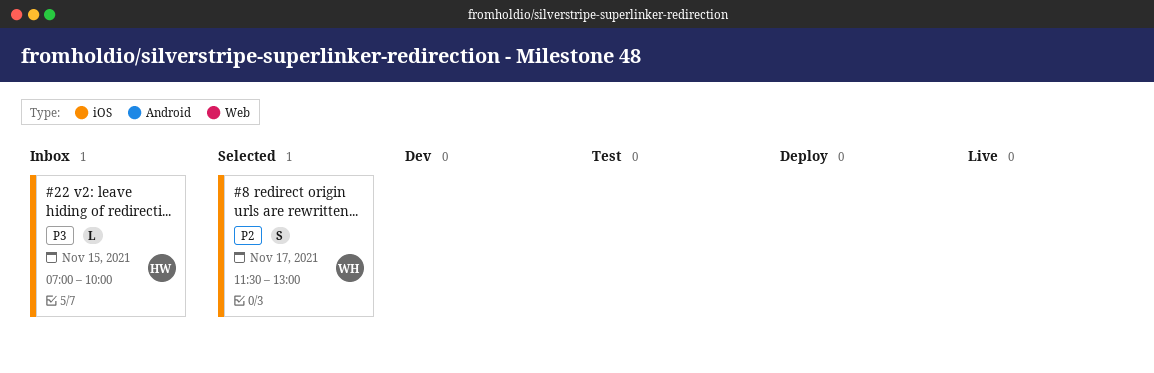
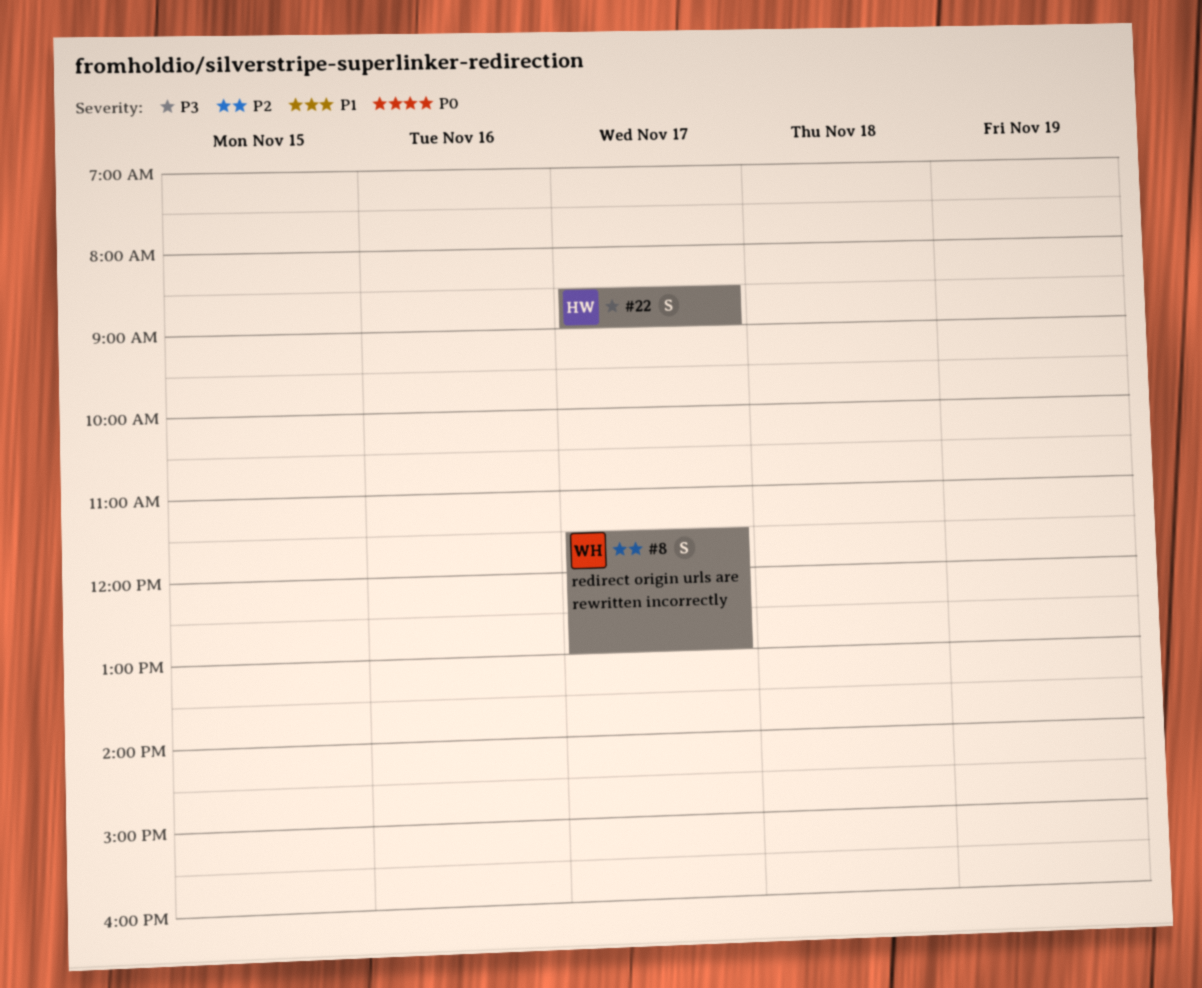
#22, estimate: L -> S
#22, day: Nov 15 -> Nov 17
#22, begins: 07:00 -> 08:30
#22, ends: 10:00 -> 09:00

